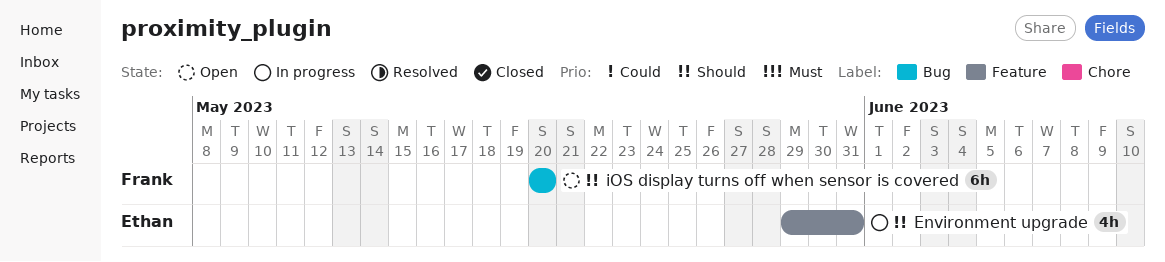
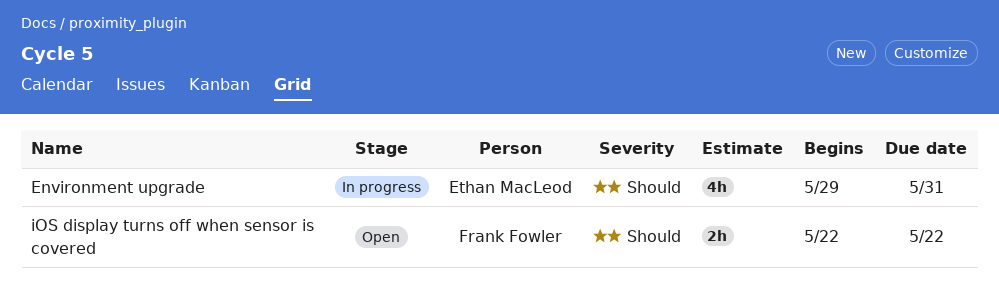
iOS display turns off when sensor is covered, estimate: 6h -> 2h
iOS display turns off when sensor is covered, start: May 20 -> May 22
iOS display turns off when sensor is covered, due: May 20 -> May 22

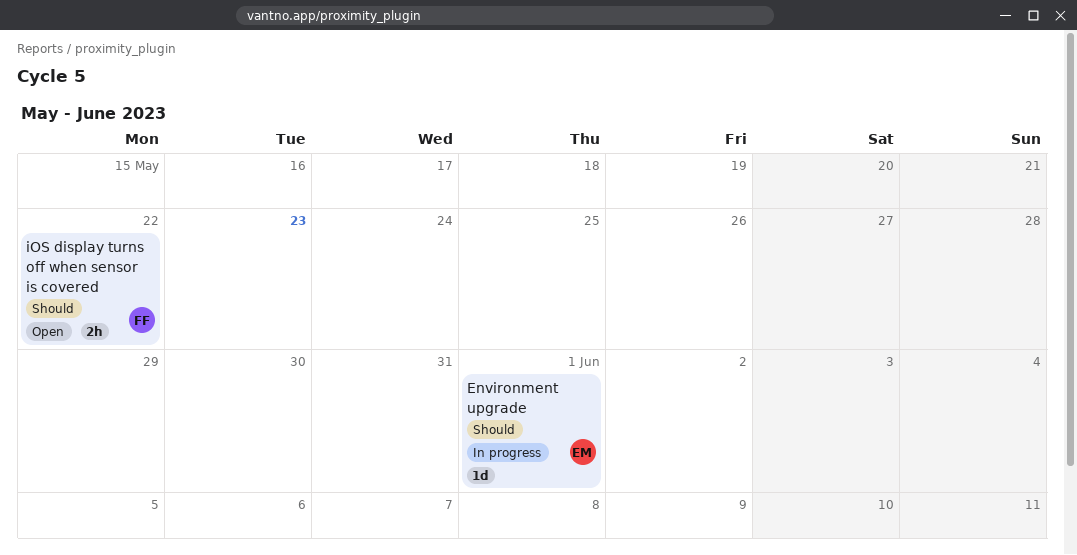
Environment upgrade, estimate: 4h -> 1d
Environment upgrade, due: May 31 -> Jun 1

